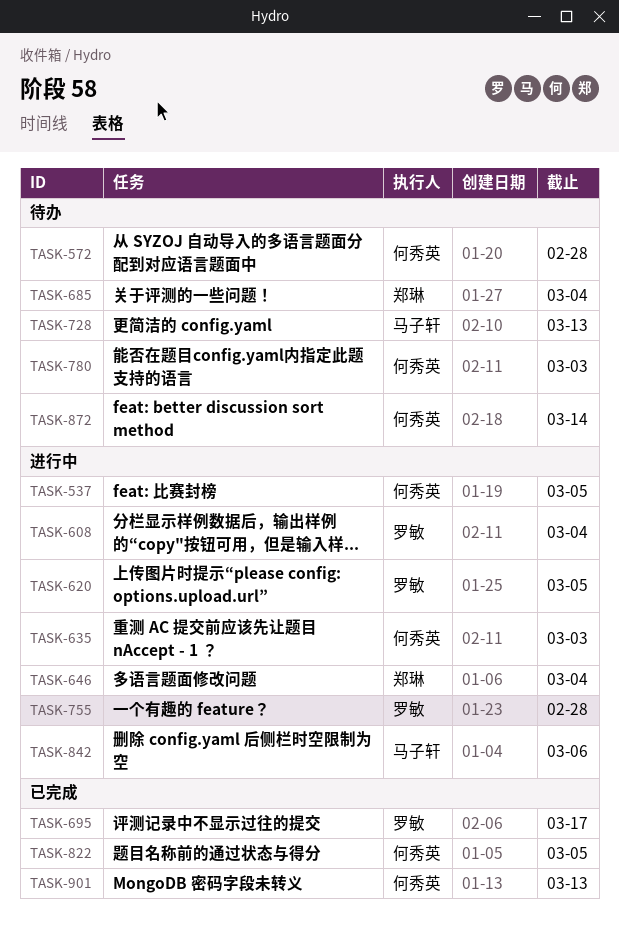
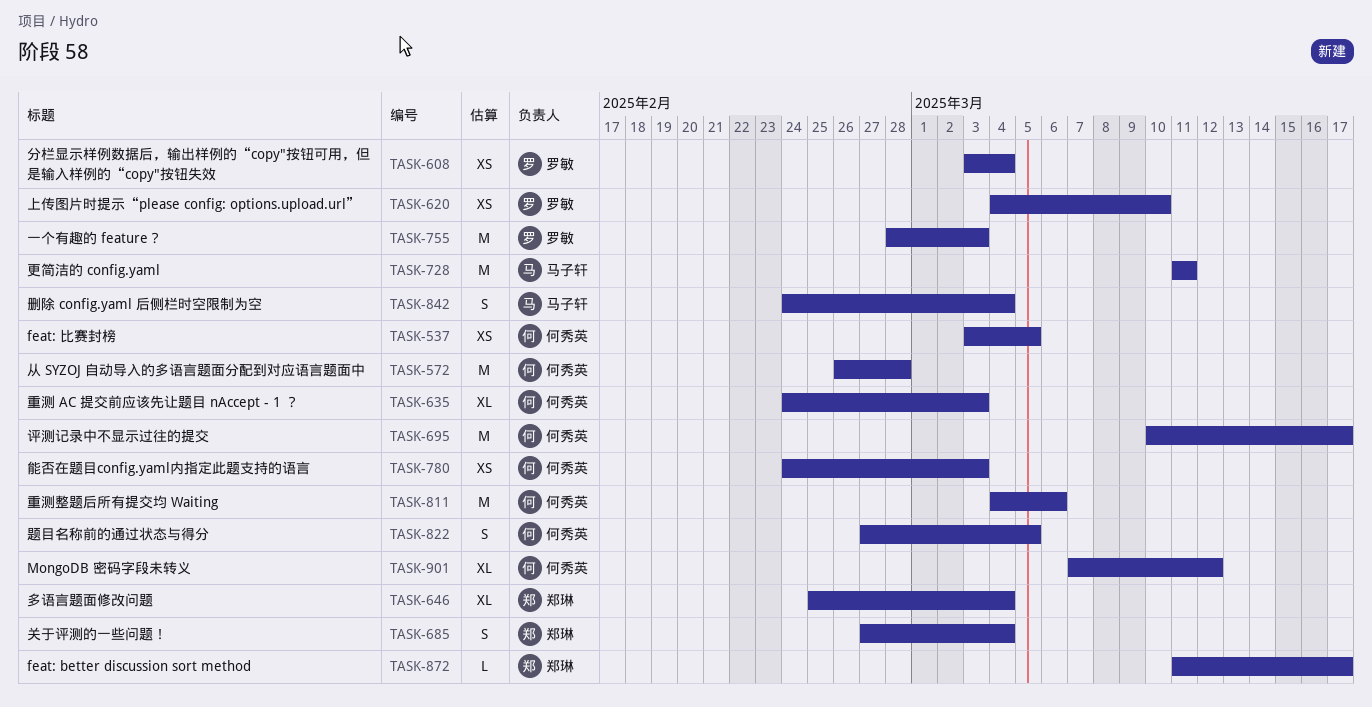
TASK-620, due: Mar 5 -> Mar 10
TASK-695, owner: 罗敏 -> 何秀英
TASK-728, due: Mar 13 -> Mar 11
TASK-755, due: Feb 28 -> Mar 3
TASK-811: none -> present
TASK-842, due: Mar 6 -> Mar 4
TASK-872, owner: 何秀英 -> 郑琳
TASK-872, due: Mar 14 -> Mar 17
TASK-901, due: Mar 13 -> Mar 12

